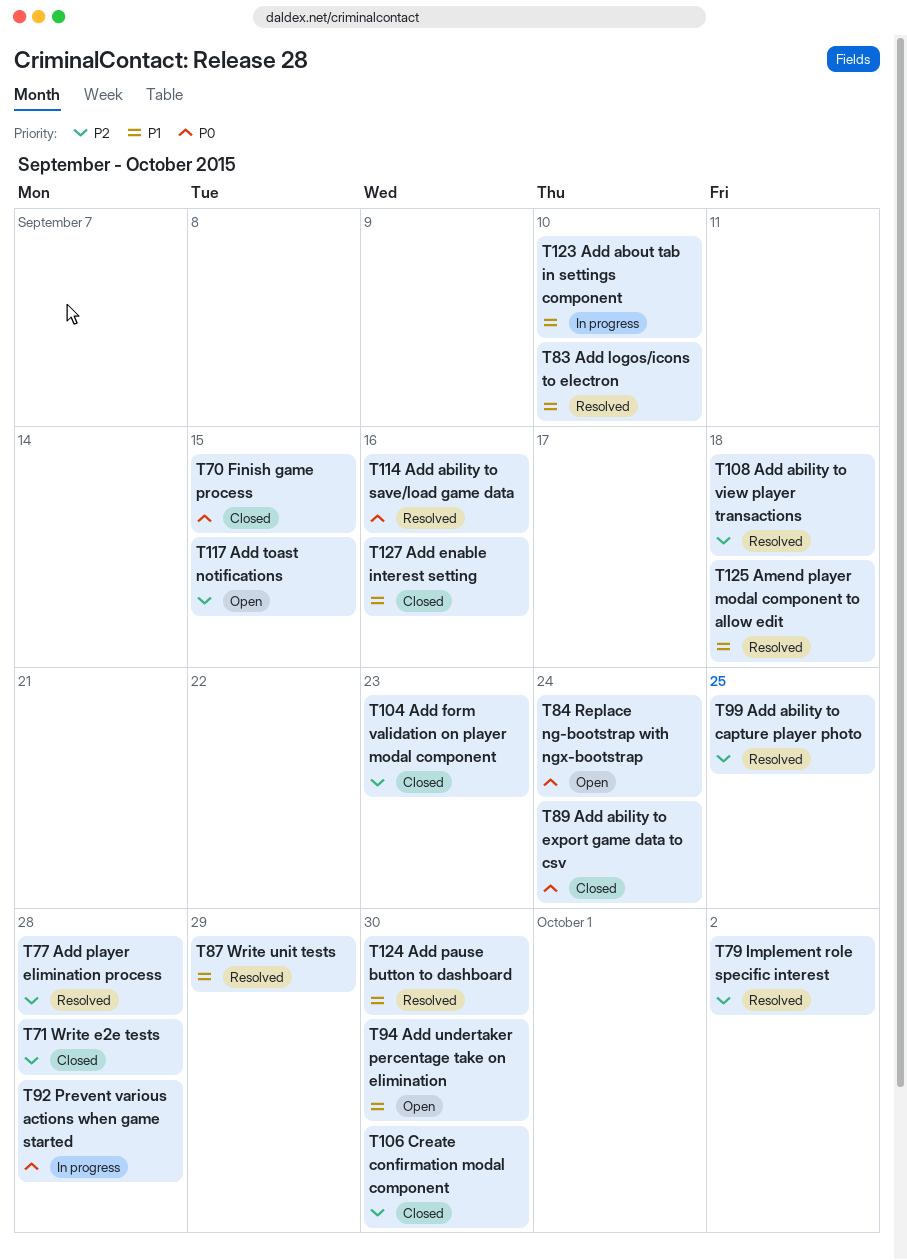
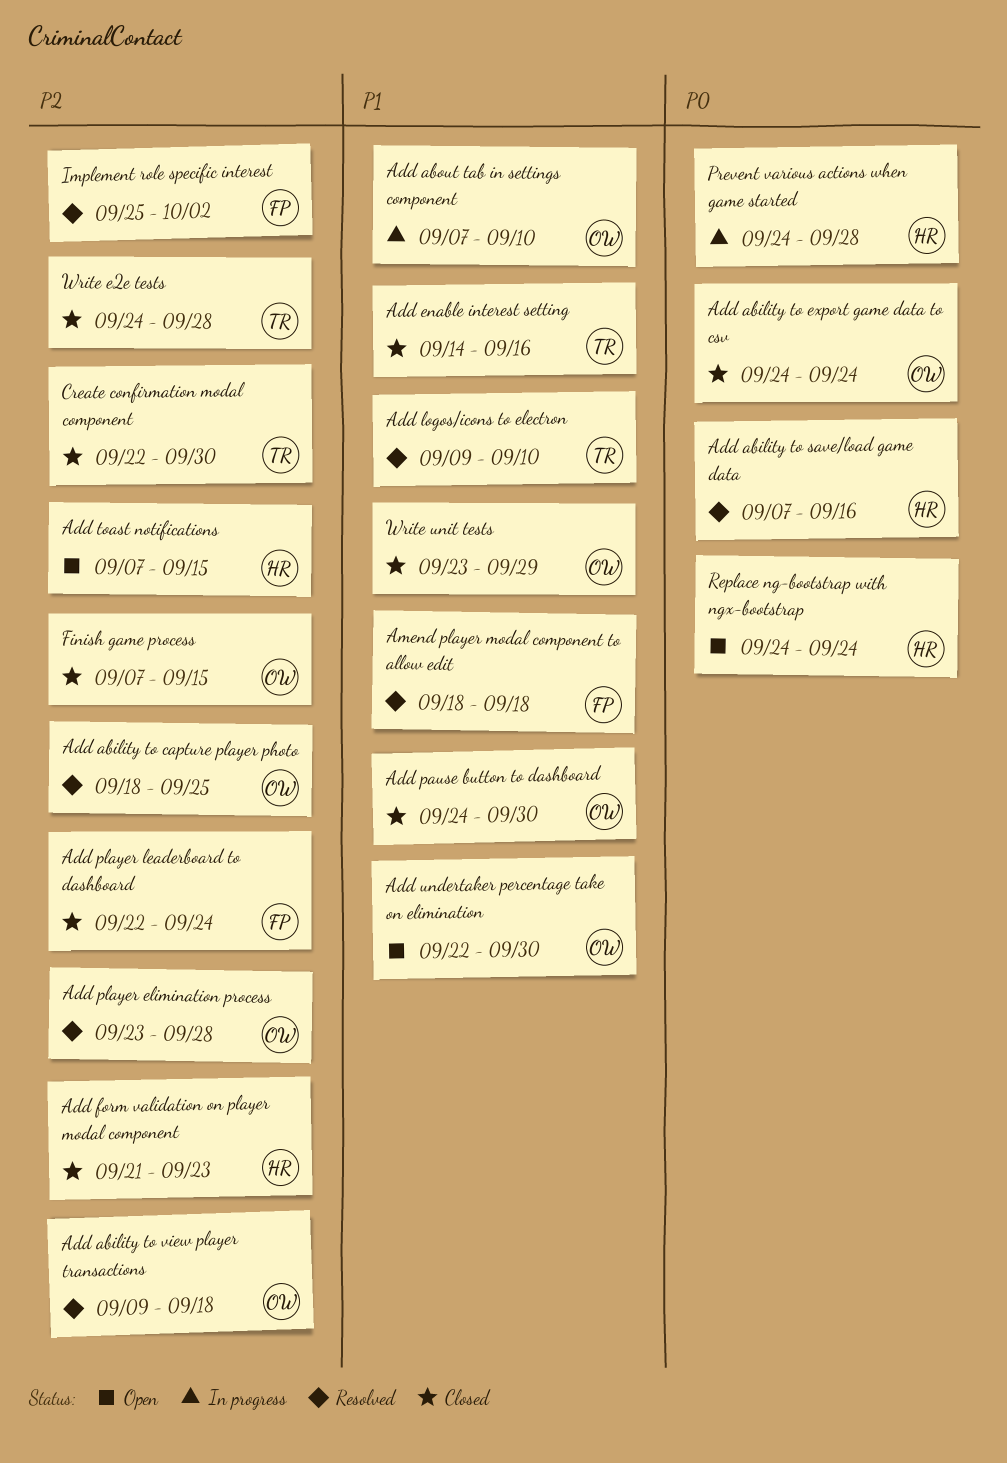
Add pause button to dashboard, status: Resolved -> Closed
Add player leaderboard to dashboard: none -> present
Finish game process, priority: P0 -> P2
Write unit tests, status: Resolved -> Closed

